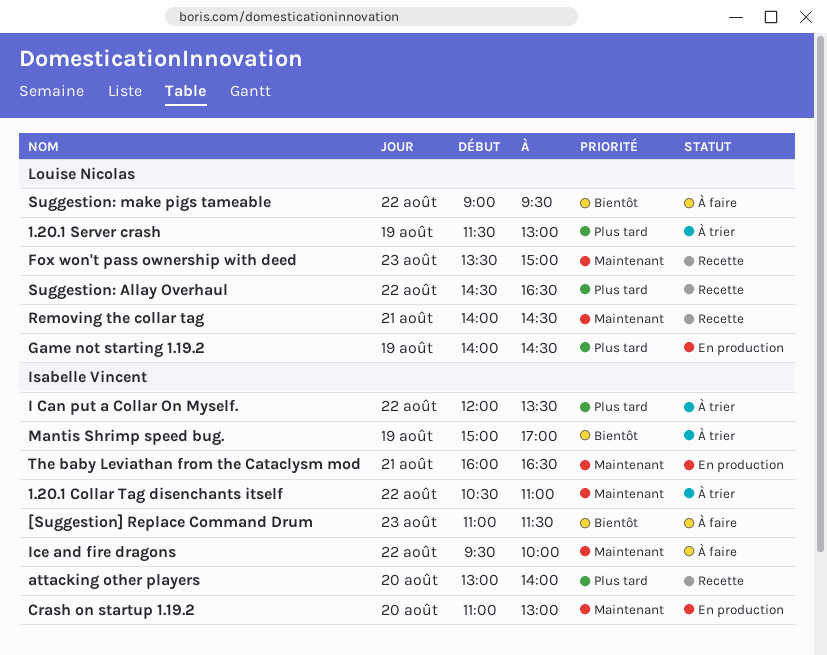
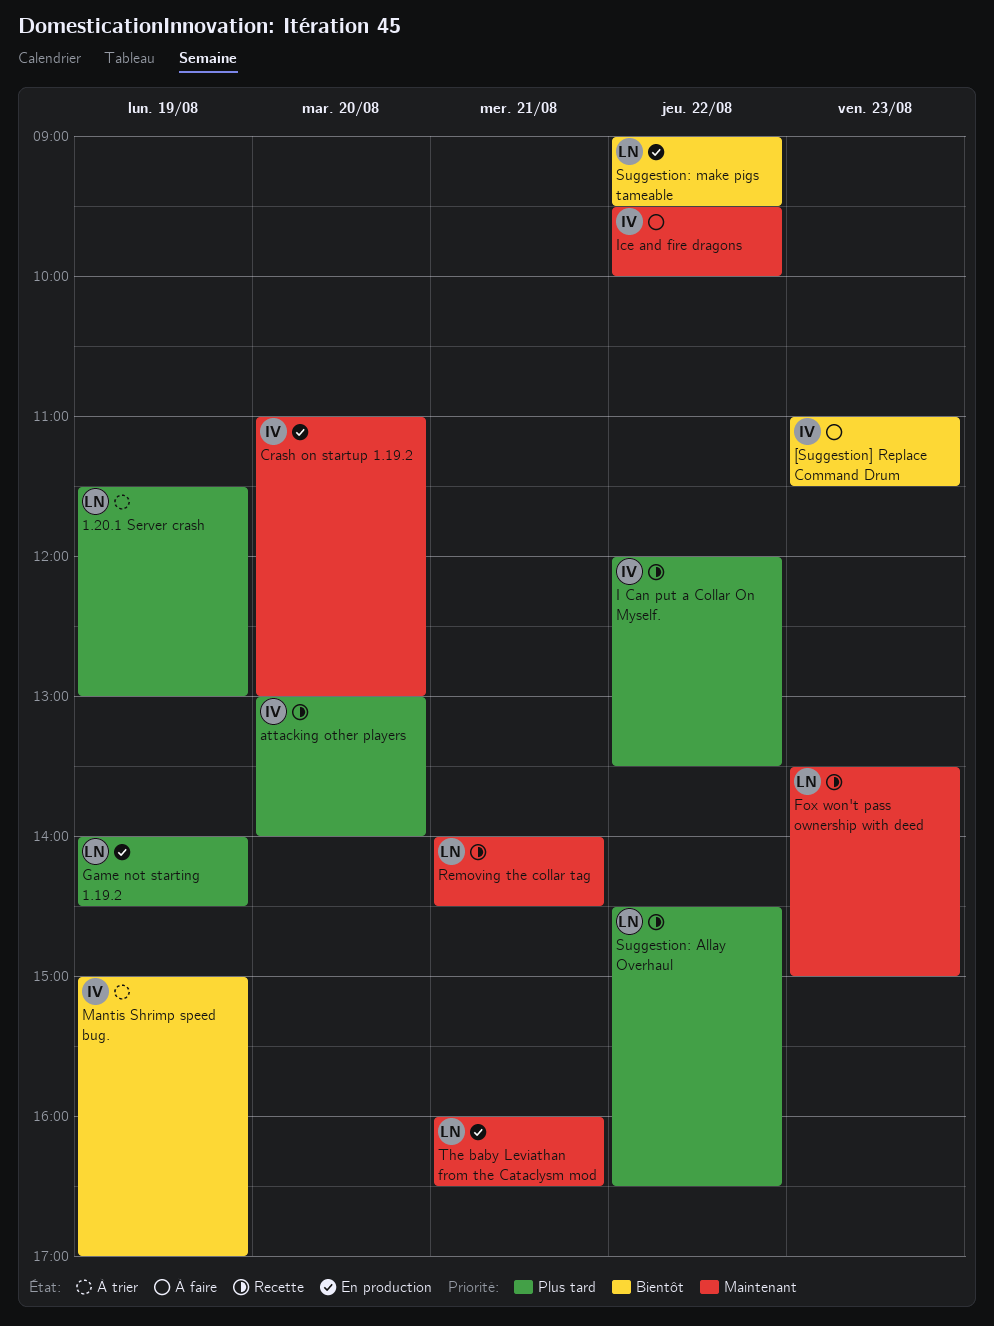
1.20.1 Collar Tag disenchants itself: present -> none
I Can put a Collar On Myself., status: À trier -> Recette
Suggestion: make pigs tameable, status: À faire -> En production
The baby Leviathan from the Cataclysm mod, owner: Isabelle Vincent -> Louise Nicolas

